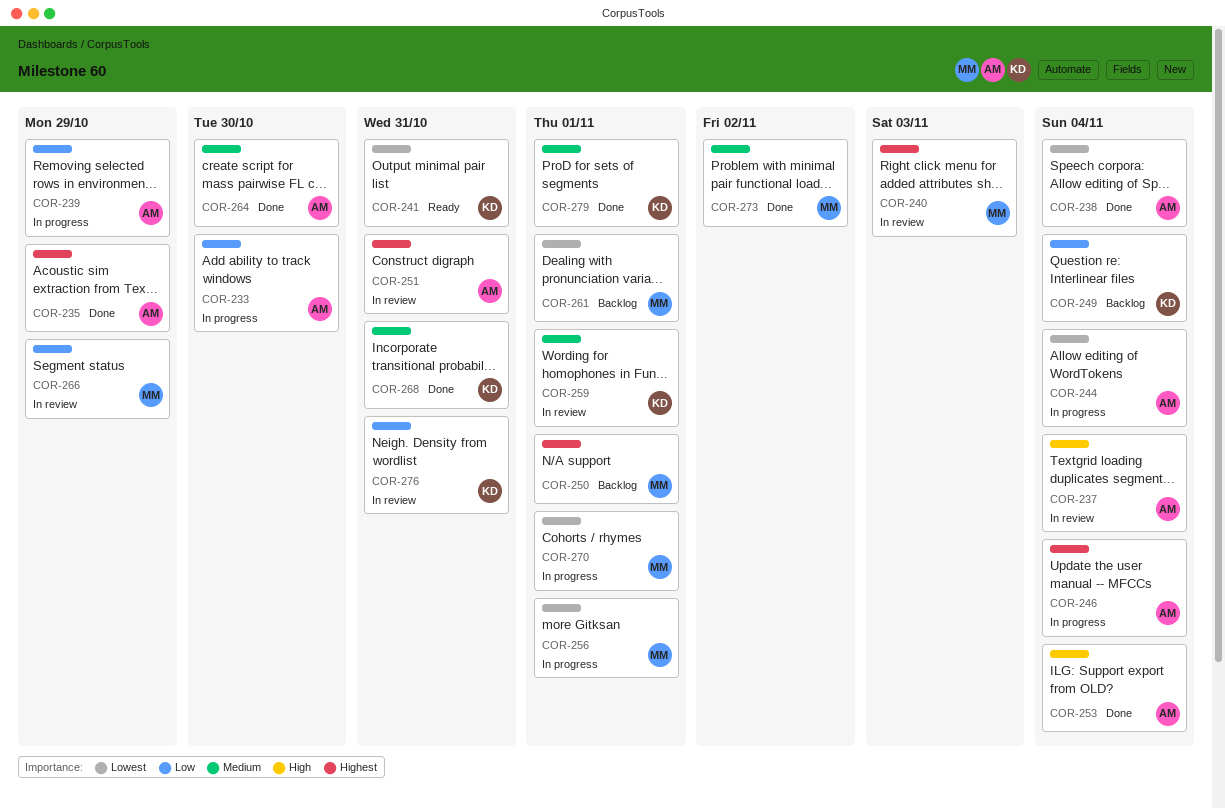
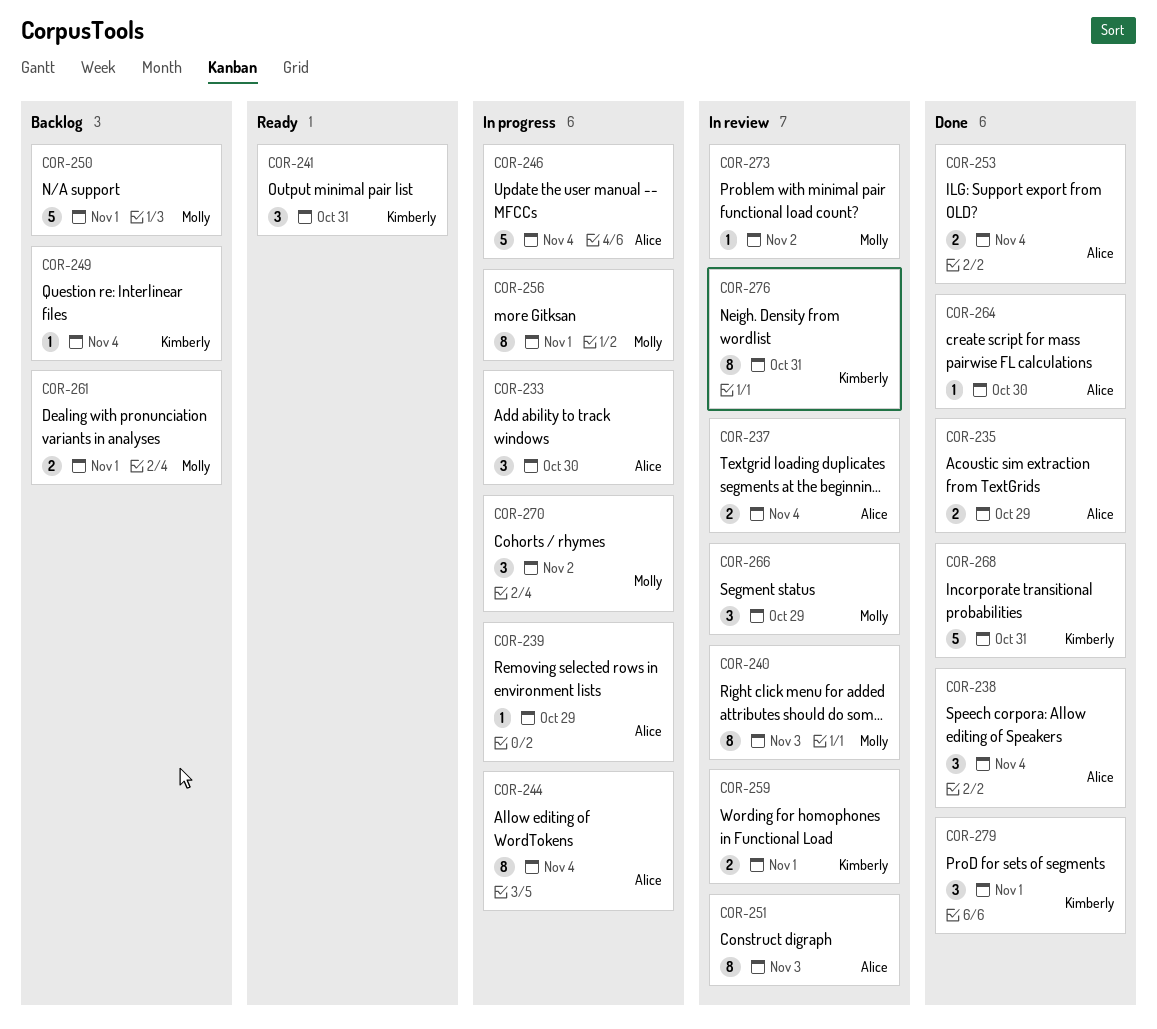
COR-251, due: Oct 31 -> Nov 3
COR-270, due: Nov 1 -> Nov 2
COR-273, status: Done -> In review

